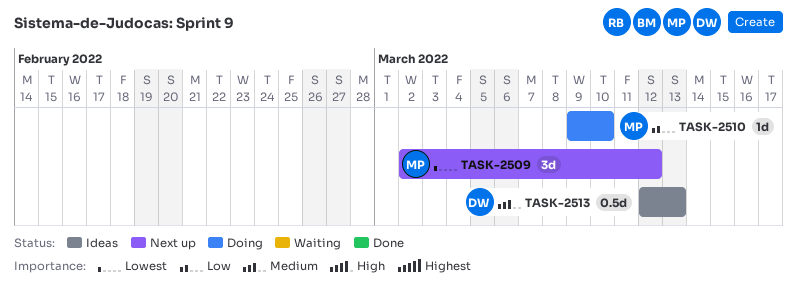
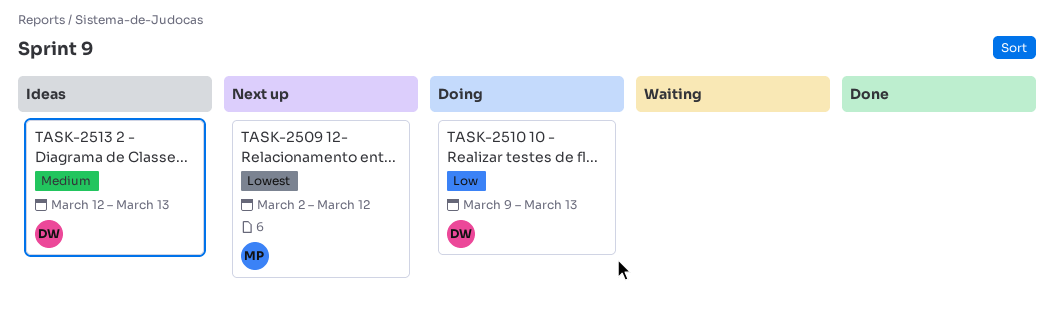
TASK-2510, owner: MP -> DW
TASK-2510, due: Mar 10 -> Mar 13

